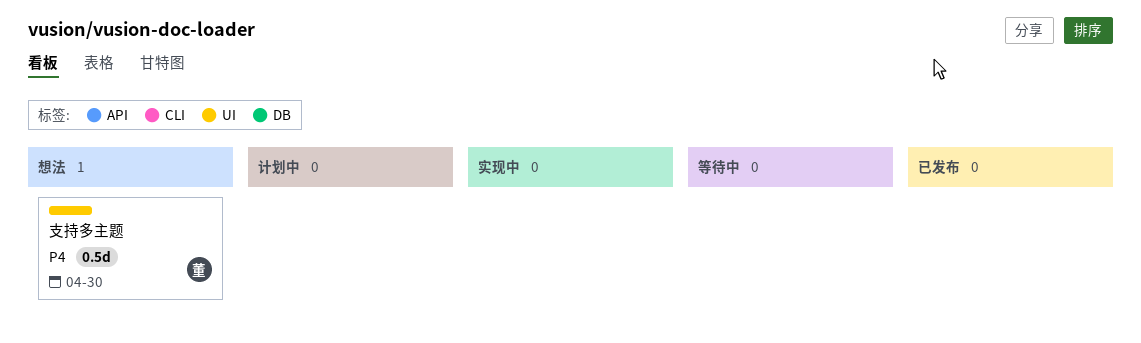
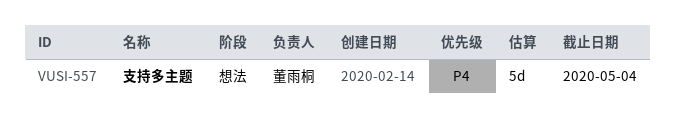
支持多主题, estimate: 0.5d -> 5d
支持多主题, due: Apr 30 -> May 4

